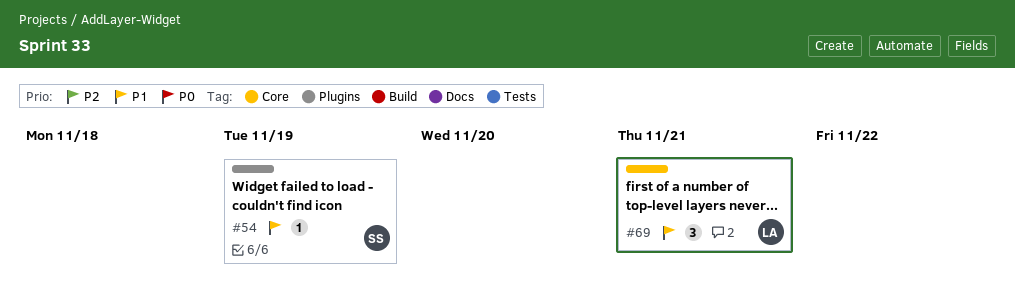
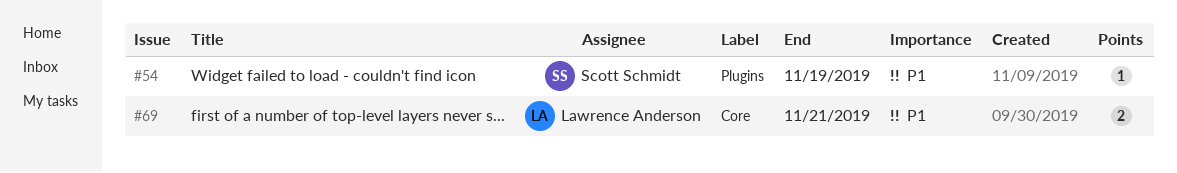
#69, estimate: 3 -> 2

